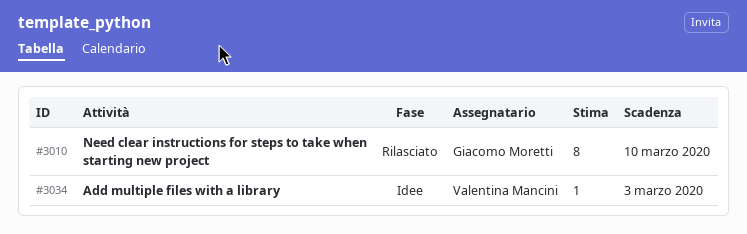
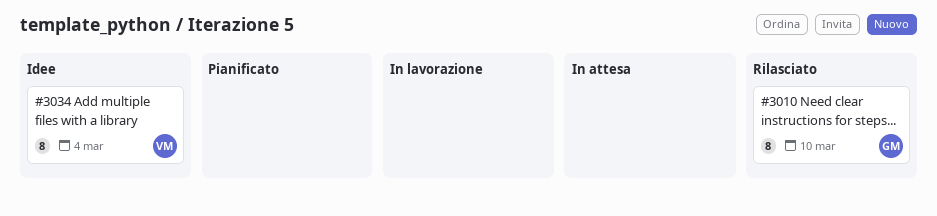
#3034, estimate: 1 -> 8
#3034, due: Mar 3 -> Mar 4

